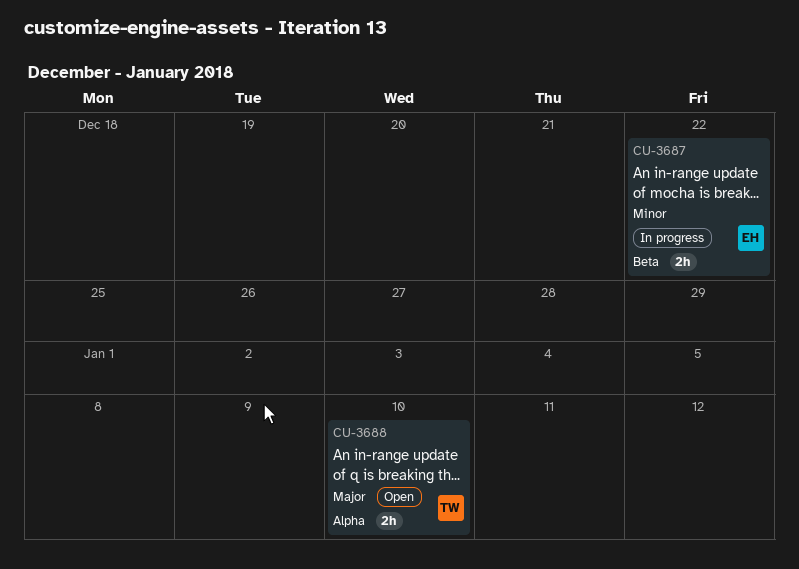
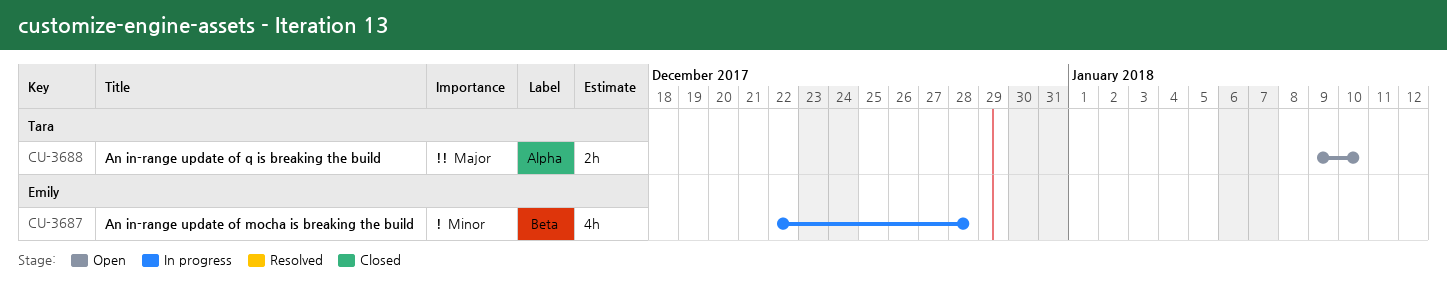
CU-3687, estimate: 2h -> 4h
CU-3687, due: Dec 22 -> Dec 28

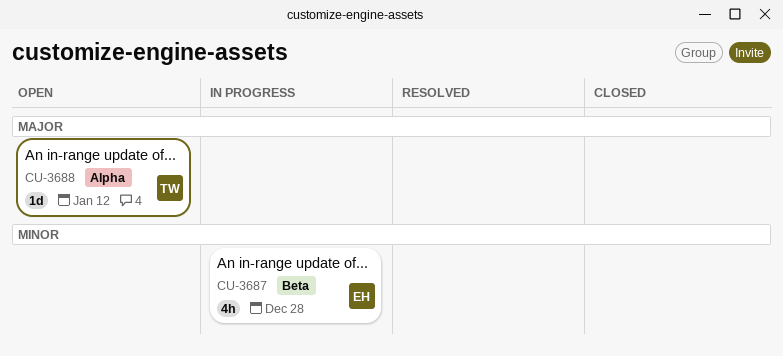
CU-3688, estimate: 2h -> 1d
CU-3688, due: Jan 10 -> Jan 12

